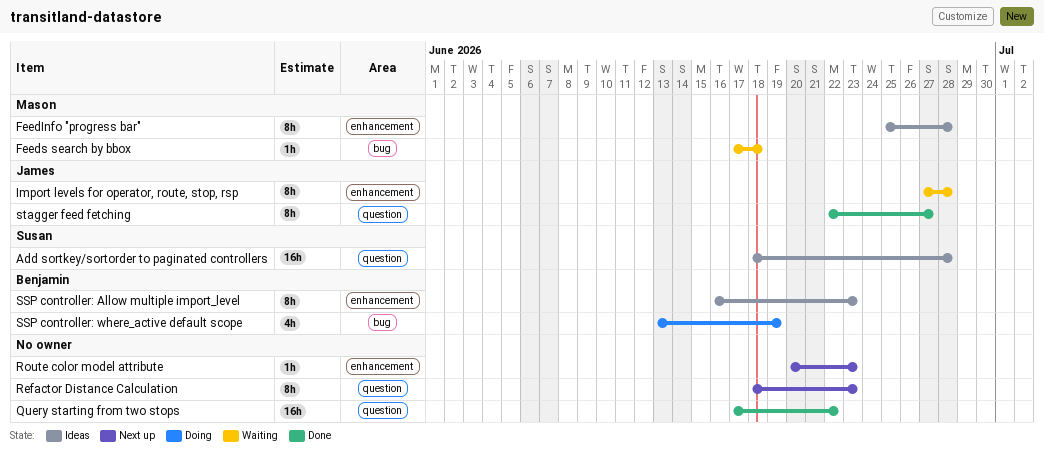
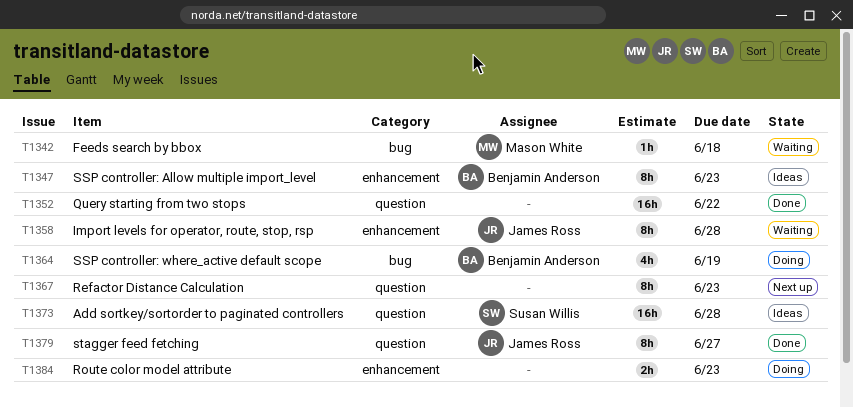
FeedInfo "progress bar": present -> none
Route color model attribute, status: Next up -> Doing
Route color model attribute, estimate: 1h -> 2h

